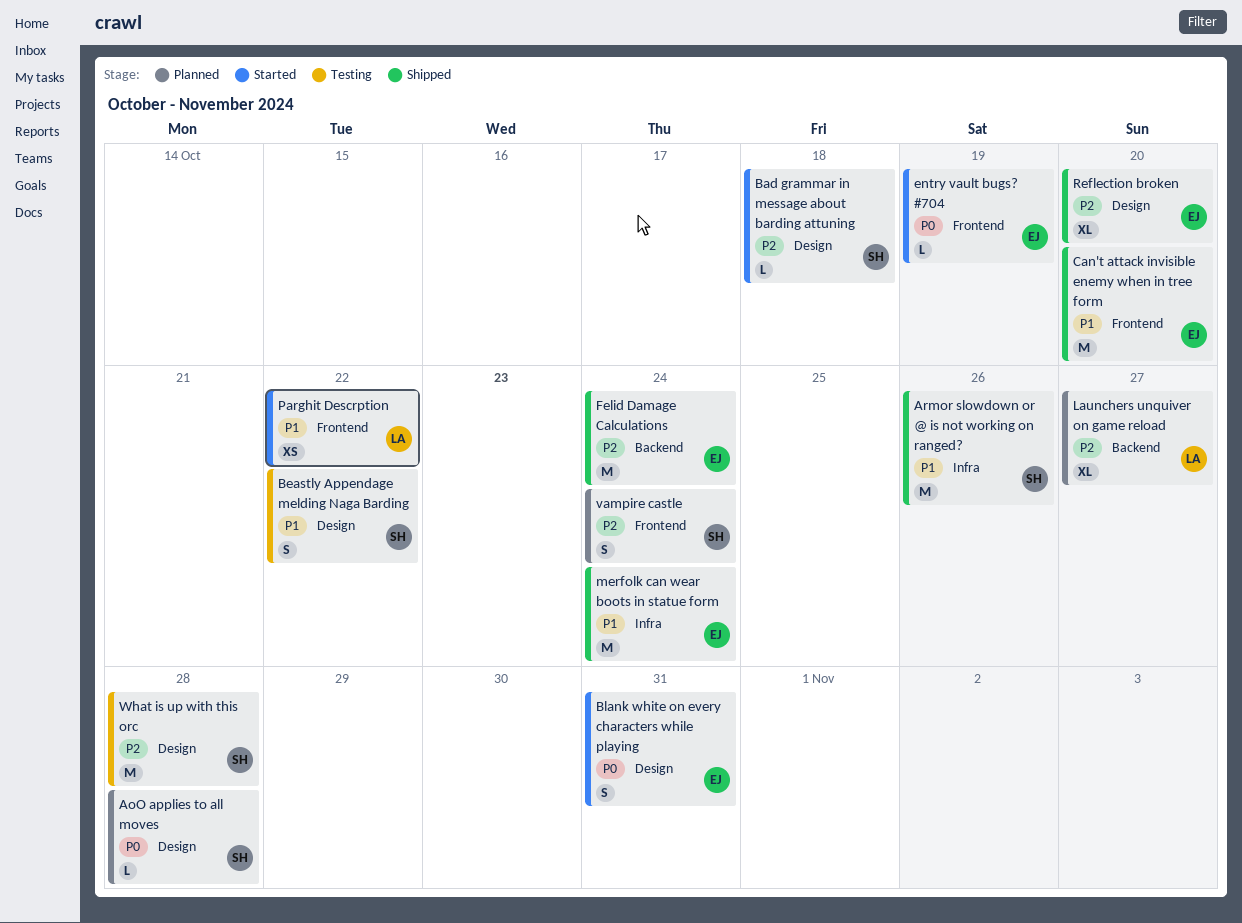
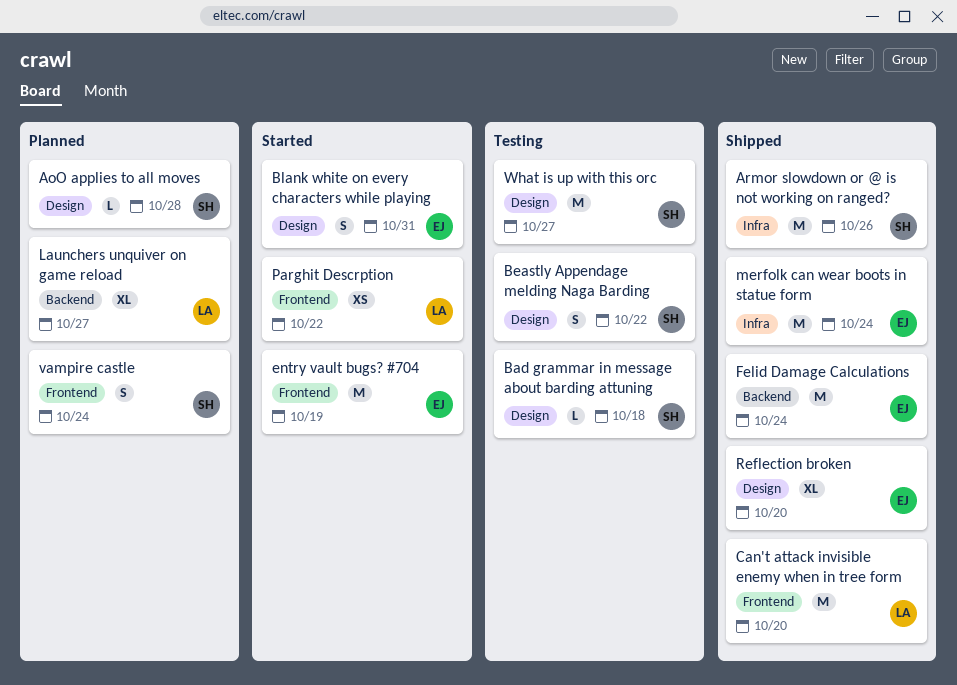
Bad grammar in message about barding attuning, status: Started -> Testing
Can't attack invisible enemy when in tree form, owner: EJ -> LA
entry vault bugs? #704, estimate: L -> M
What is up with this orc, due: Oct 28 -> Oct 27

